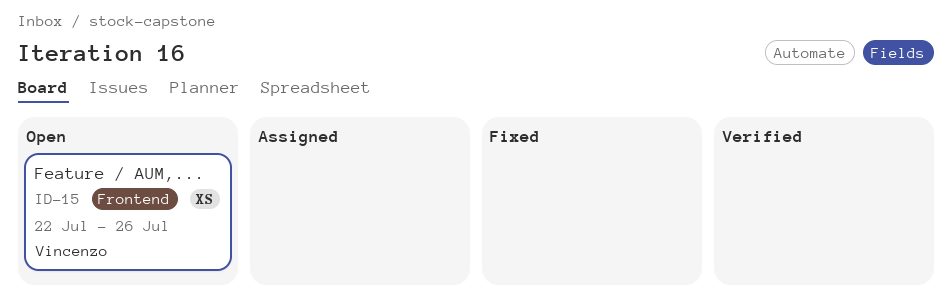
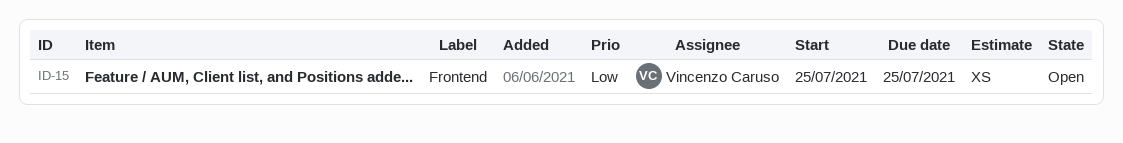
ID-15, start: Jul 22 -> Jul 25
ID-15, due: Jul 26 -> Jul 25

